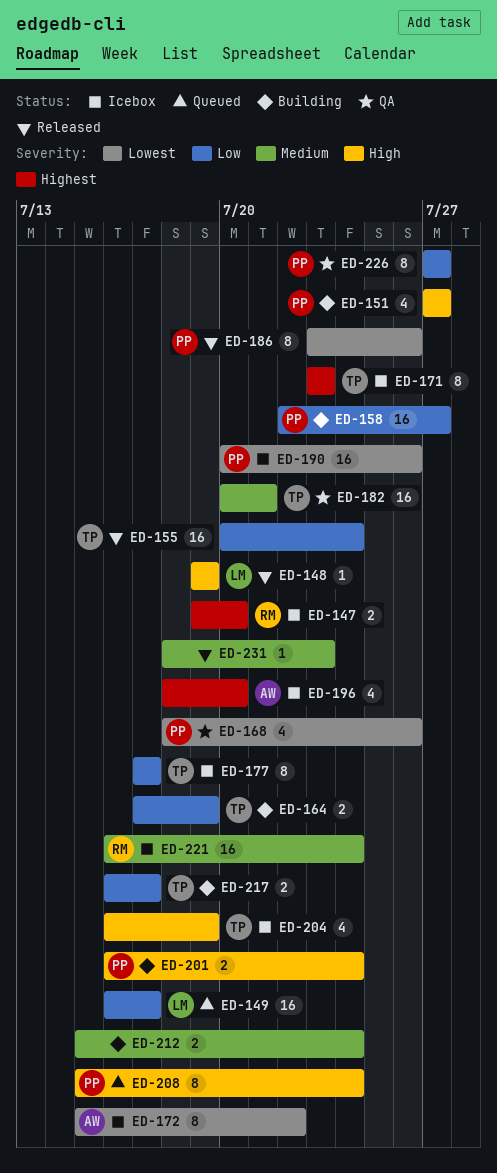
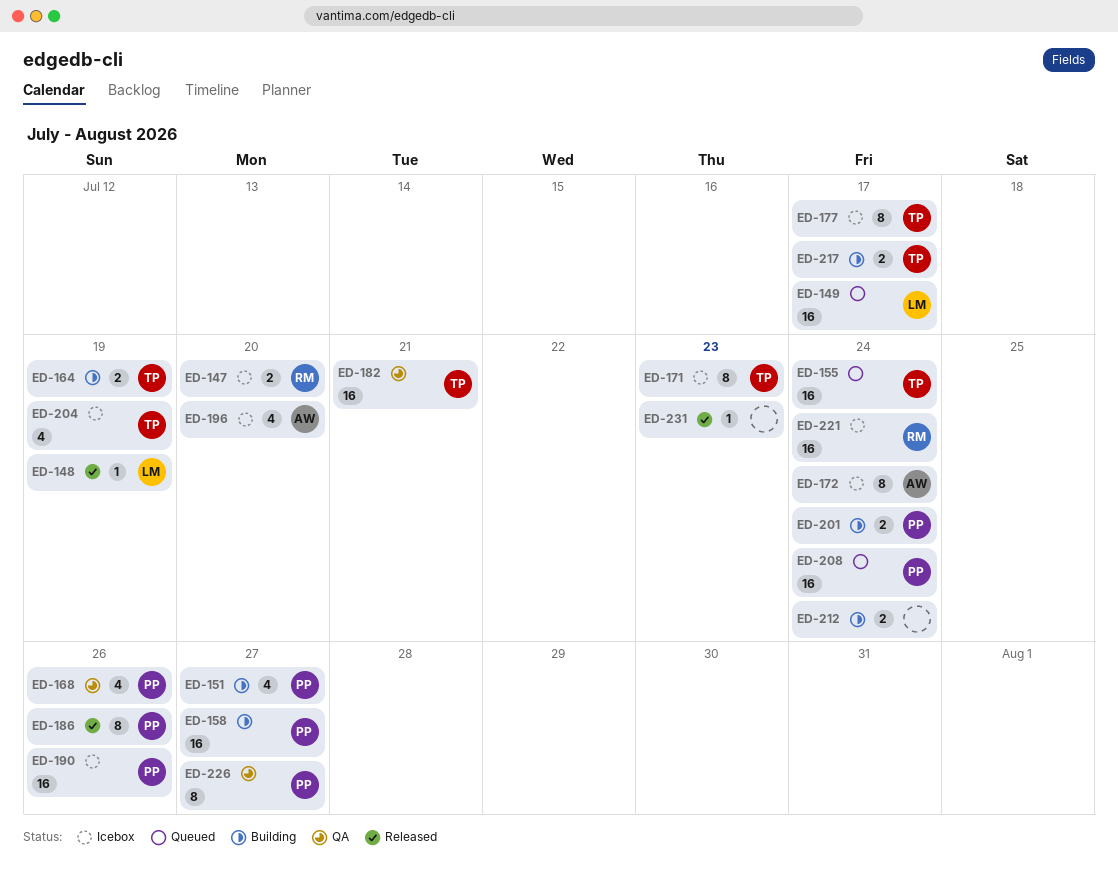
ED-155, status: Released -> Queued
ED-172, due: Jul 22 -> Jul 24
ED-208, estimate: 8 -> 16

